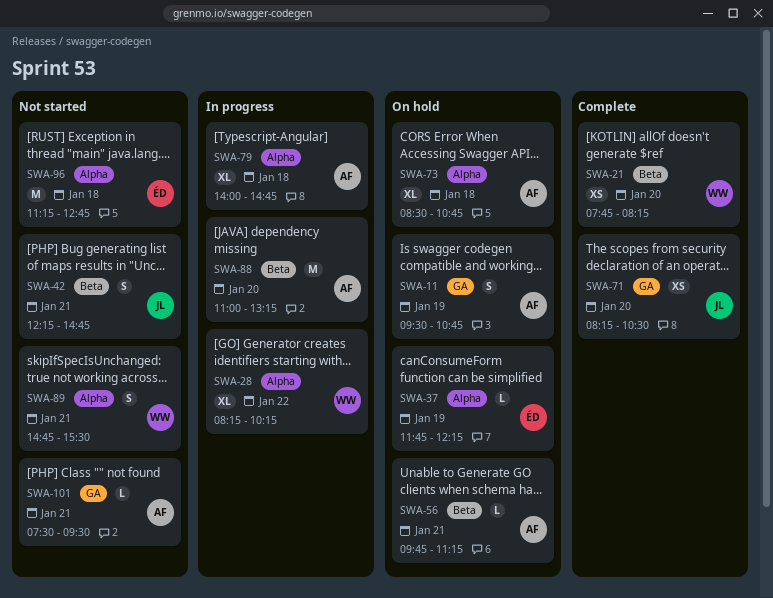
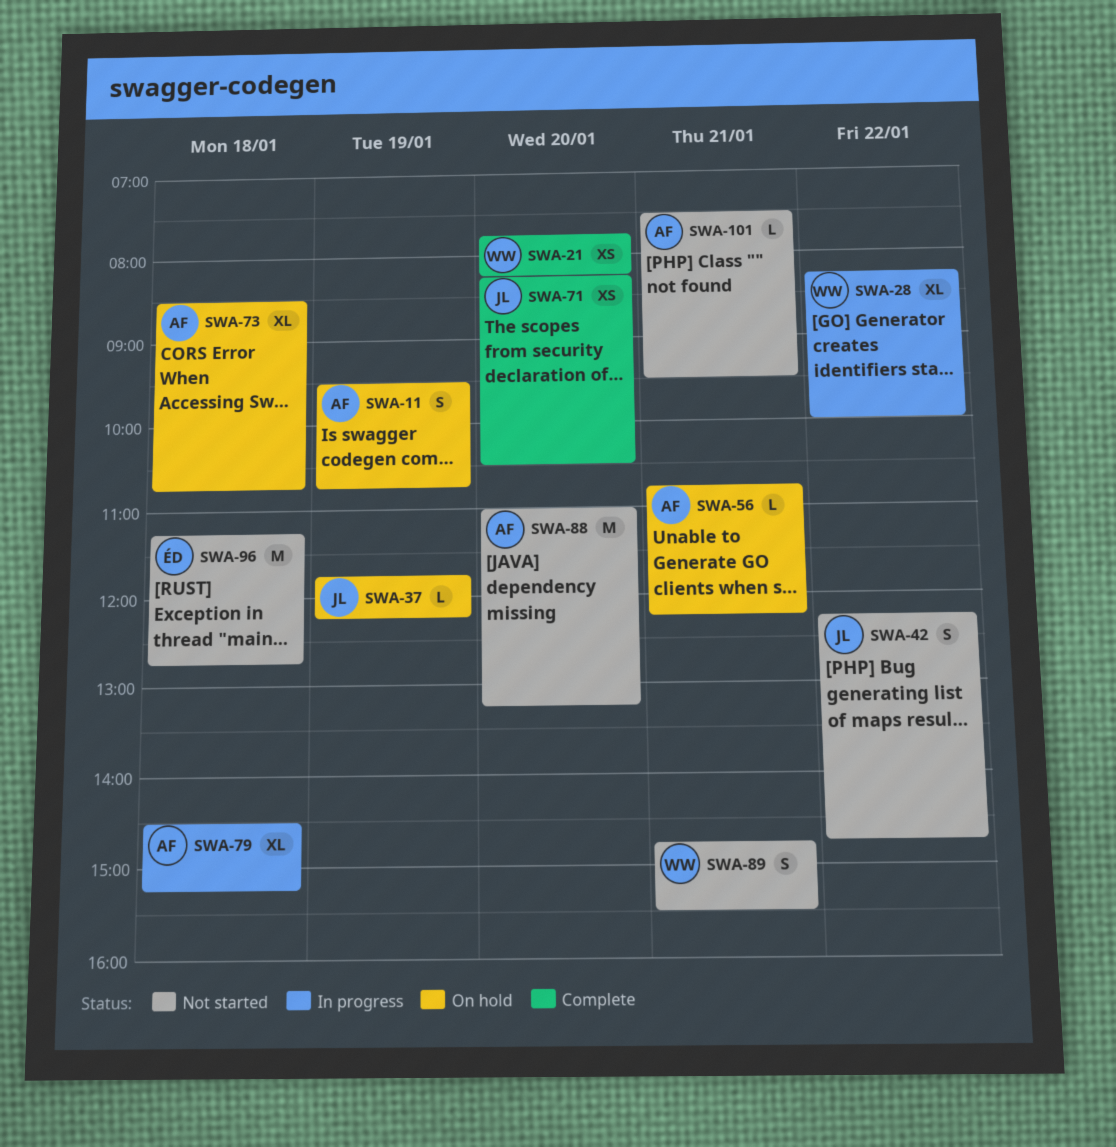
SWA-28, ends: 10:15 -> 10:00
SWA-37, owner: ÉD -> JL
SWA-42, day: Jan 21 -> Jan 22
SWA-56, begins: 09:45 -> 10:45
SWA-56, ends: 11:15 -> 12:15
SWA-79, begins: 14:00 -> 14:30
SWA-79, ends: 14:45 -> 15:15
SWA-88, status: In progress -> Not started

